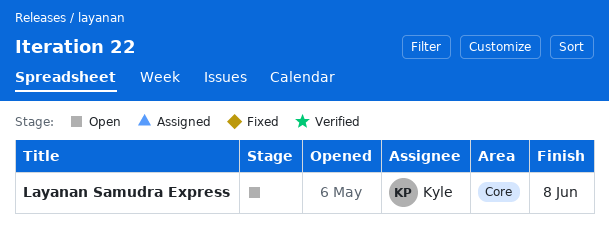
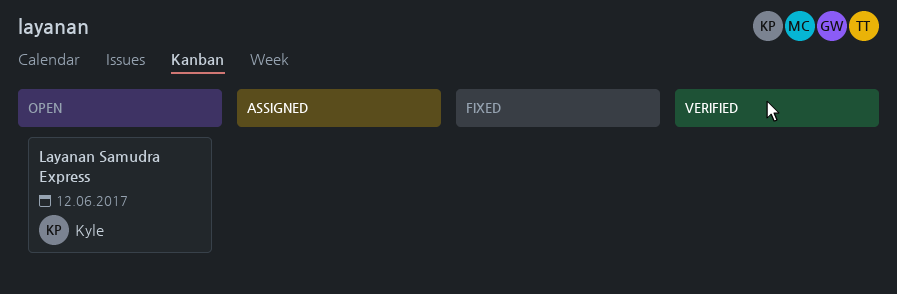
Layanan Samudra Express, due: Jun 8 -> Jun 12

